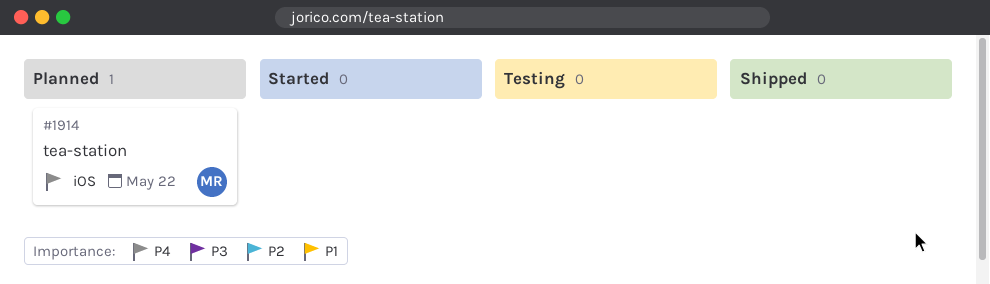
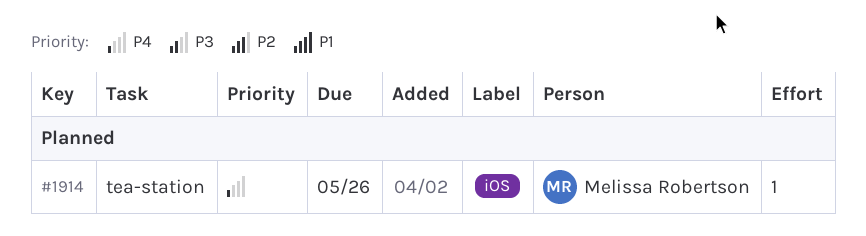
#1914, due: May 22 -> May 26

